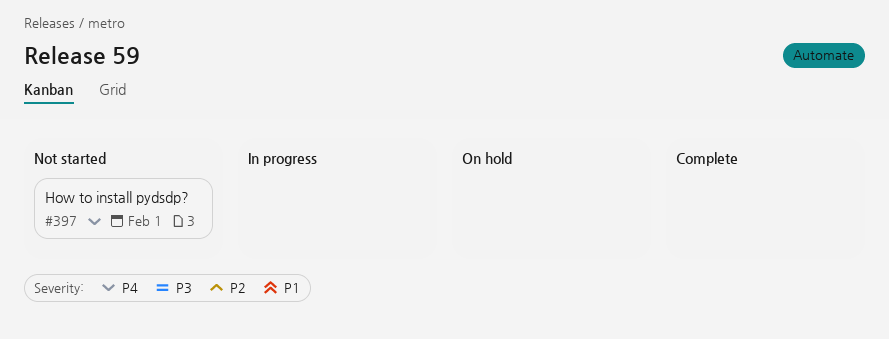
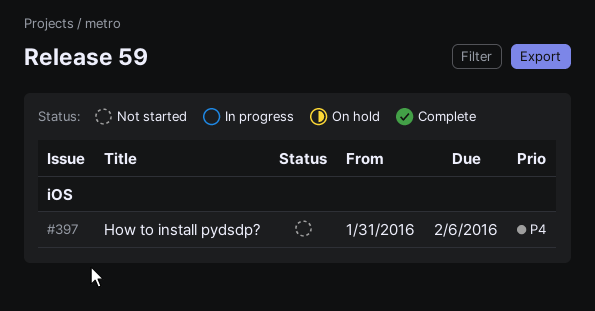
#397, due: Feb 1 -> Feb 6

